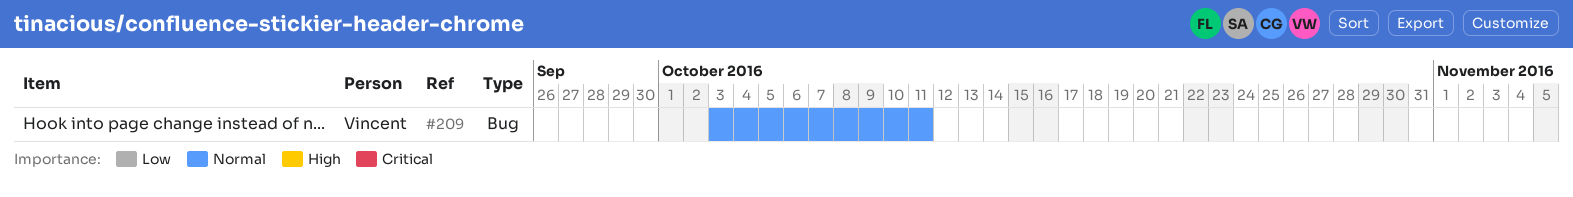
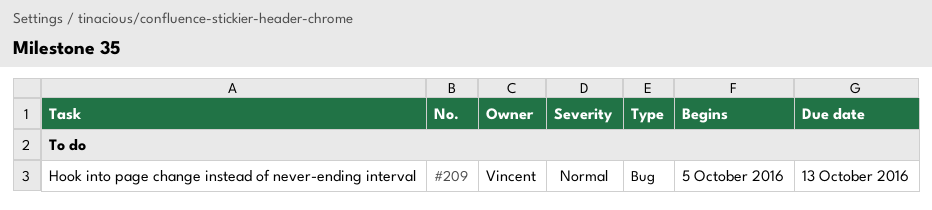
#209, start: Oct 3 -> Oct 5
#209, due: Oct 11 -> Oct 13

